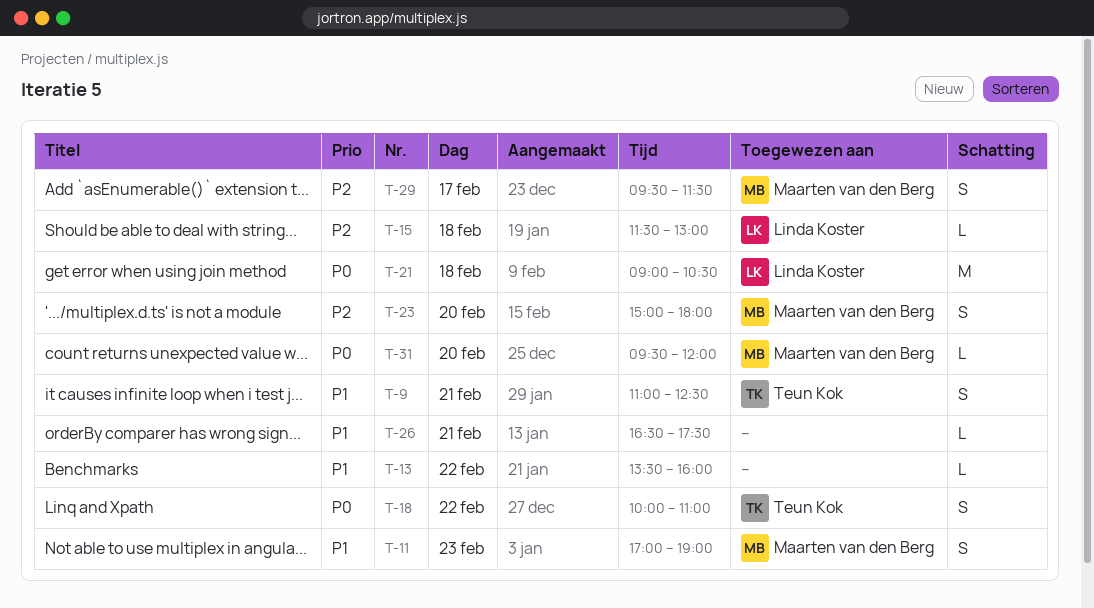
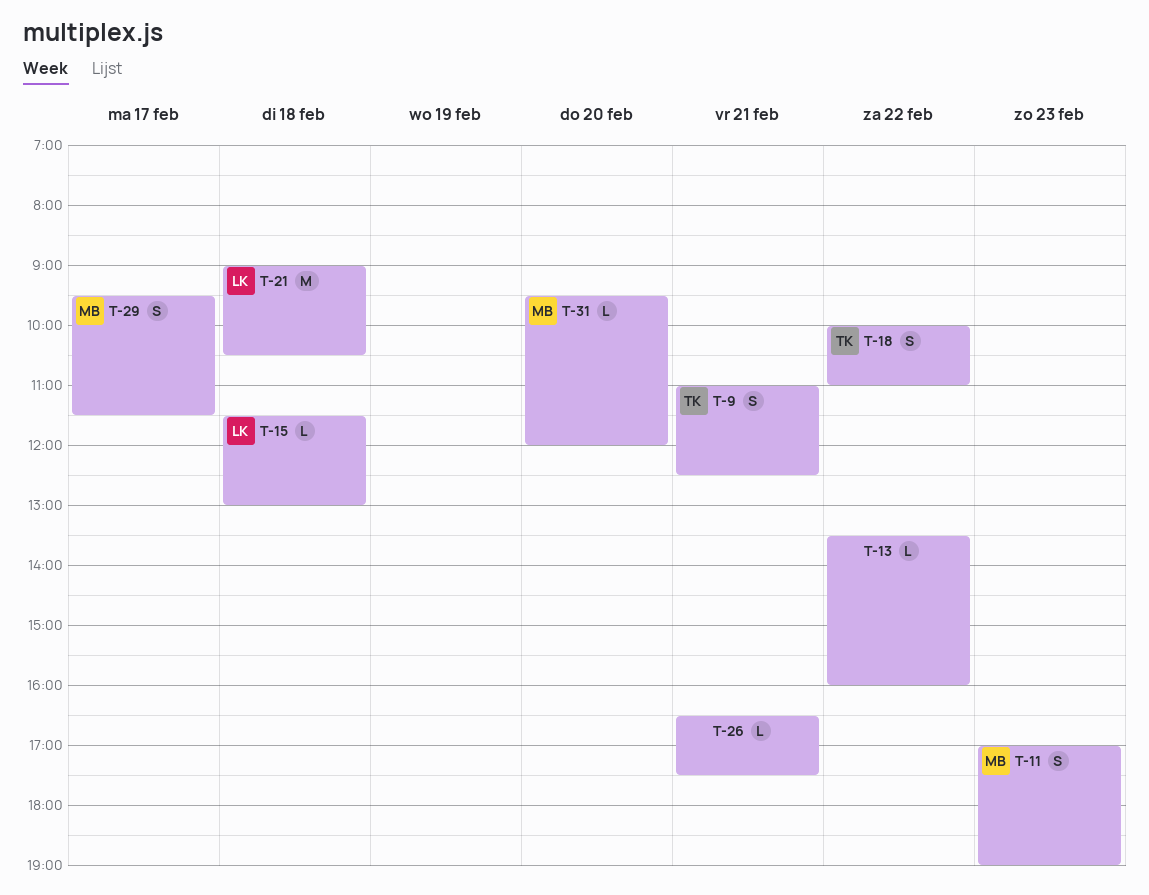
T-23: present -> none

